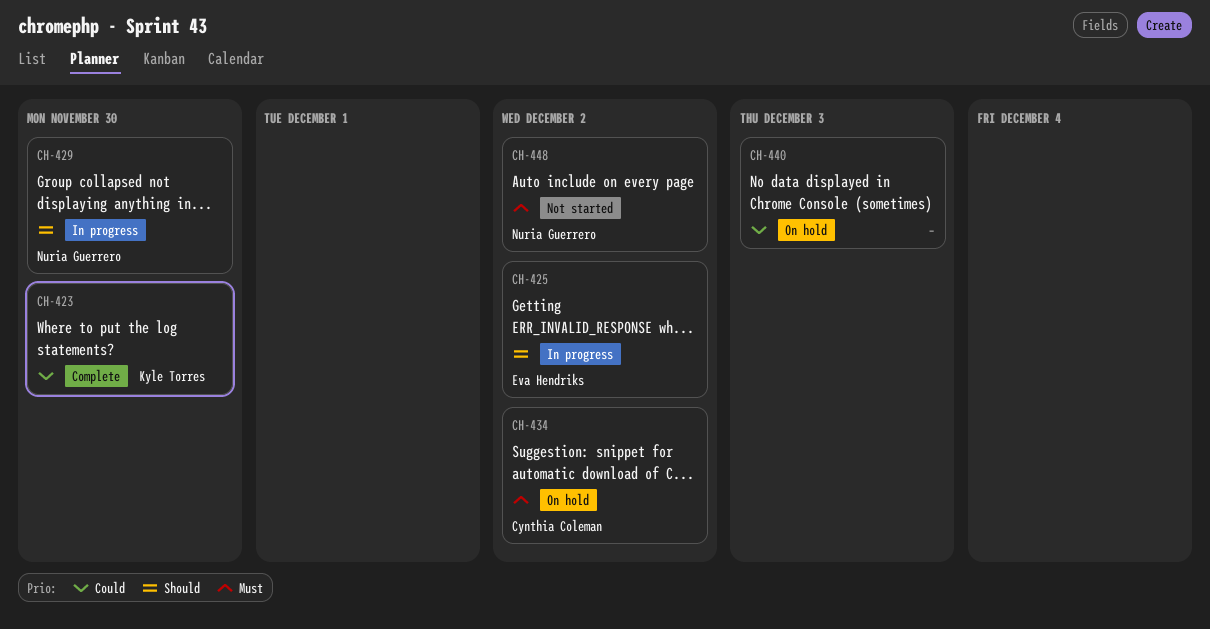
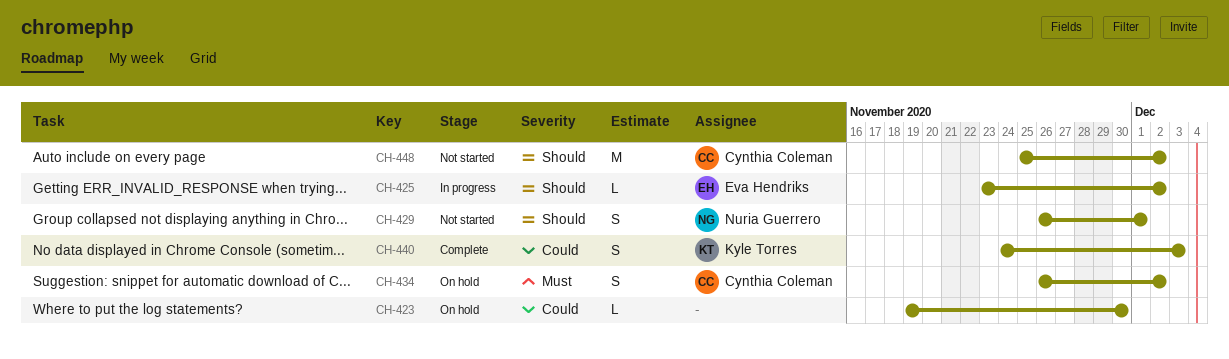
CH-423, status: Complete -> On hold
CH-423, owner: Kyle Torres -> none
CH-429, status: In progress -> Not started
CH-429, due: Nov 30 -> Dec 1
CH-440, status: On hold -> Complete
CH-440, owner: none -> Kyle Torres
CH-448, owner: Nuria Guerrero -> Cynthia Coleman
CH-448, priority: Must -> Should

